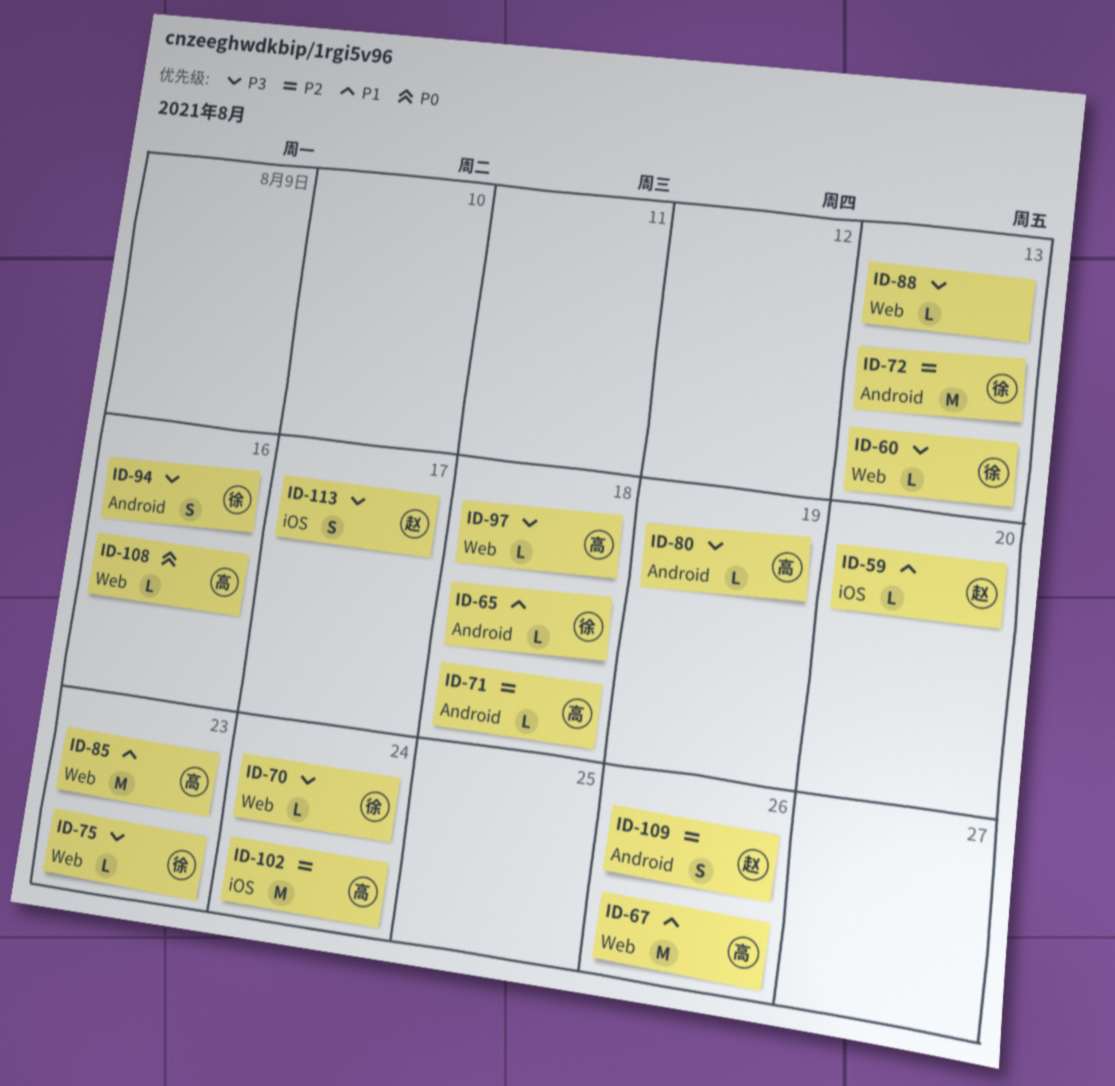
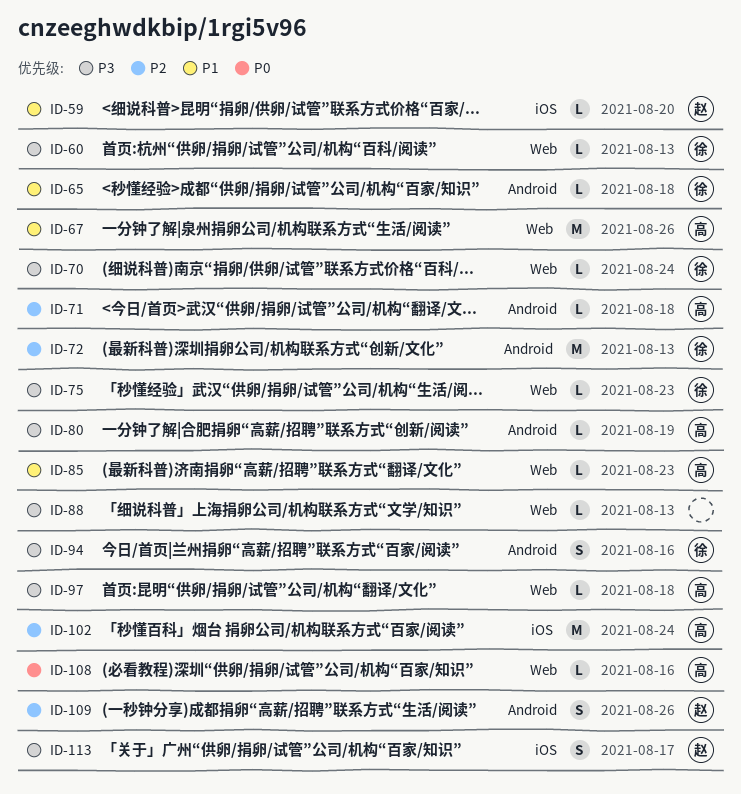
ID-85, estimate: M -> L

